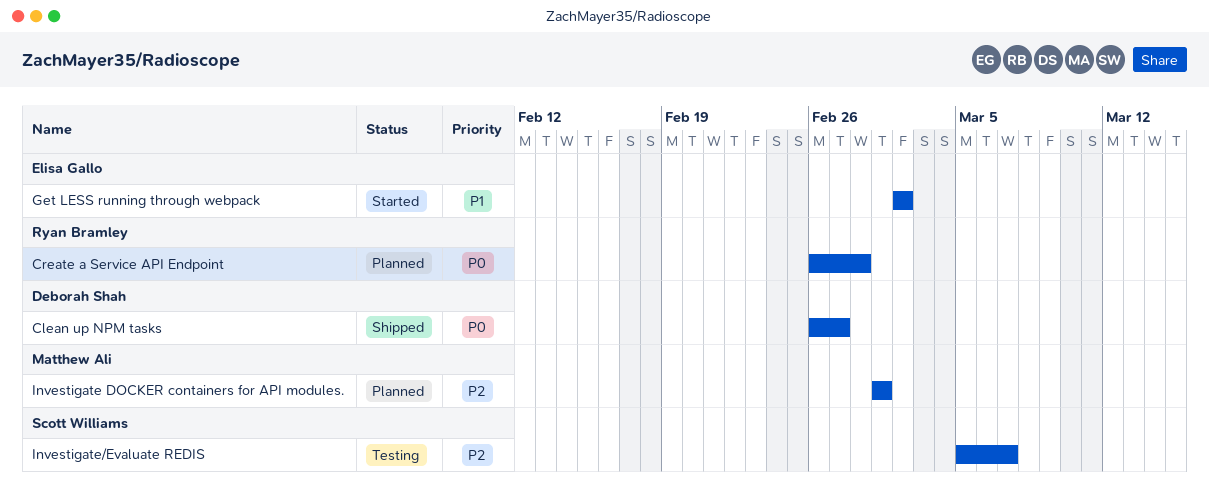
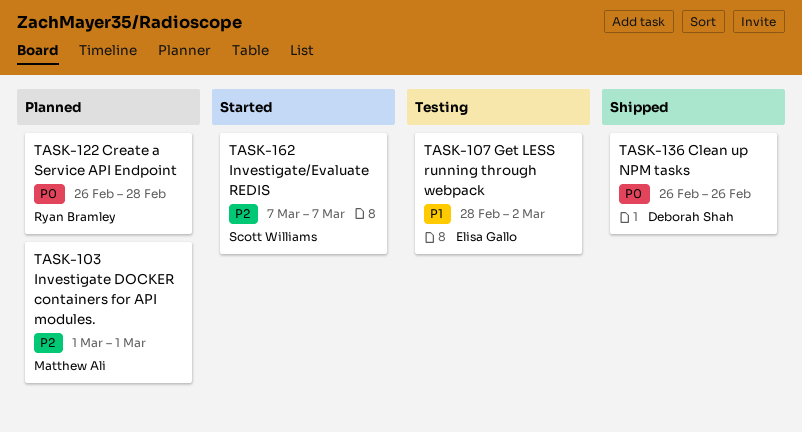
Clean up NPM tasks, due: Feb 27 -> Feb 26
Get LESS running through webpack, status: Started -> Testing
Get LESS running through webpack, start: Mar 2 -> Feb 28
Investigate/Evaluate REDIS, status: Testing -> Started
Investigate/Evaluate REDIS, start: Mar 5 -> Mar 7

